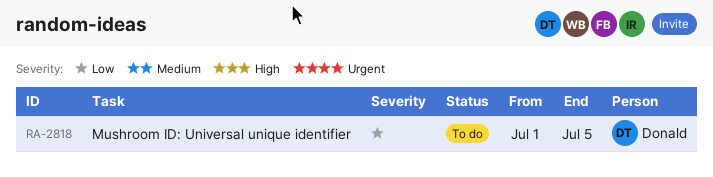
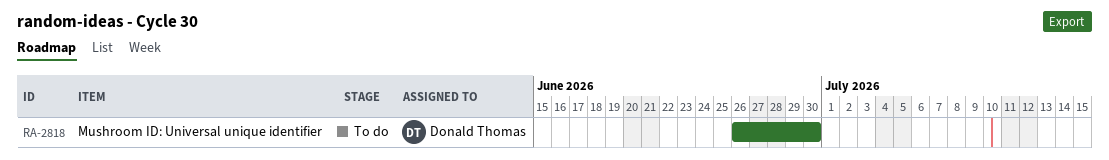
RA-2818, start: Jul 1 -> Jun 26
RA-2818, due: Jul 5 -> Jun 30

